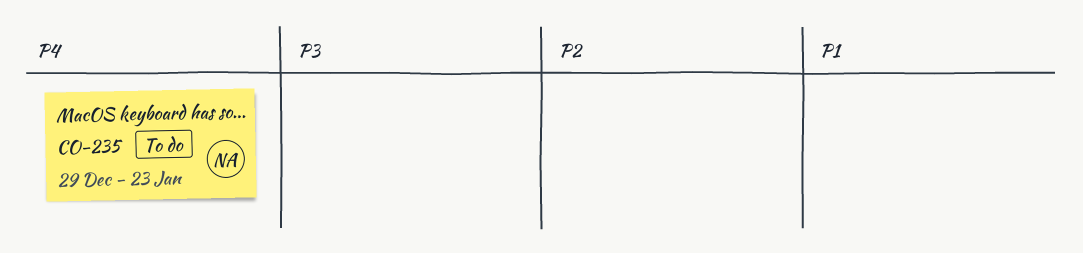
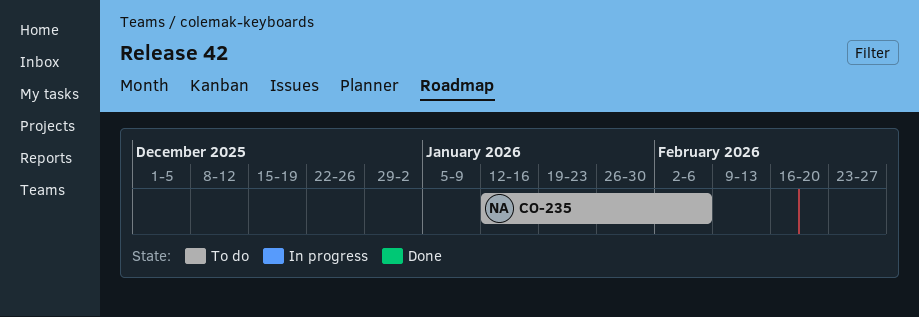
CO-235, start: Dec 29 -> Jan 12
CO-235, due: Jan 23 -> Feb 6

